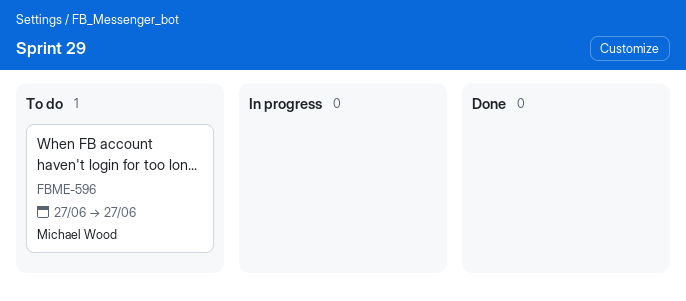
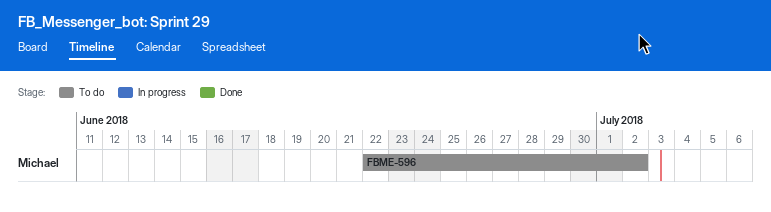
FBME-596, start: Jun 27 -> Jun 22
FBME-596, due: Jun 27 -> Jul 2

